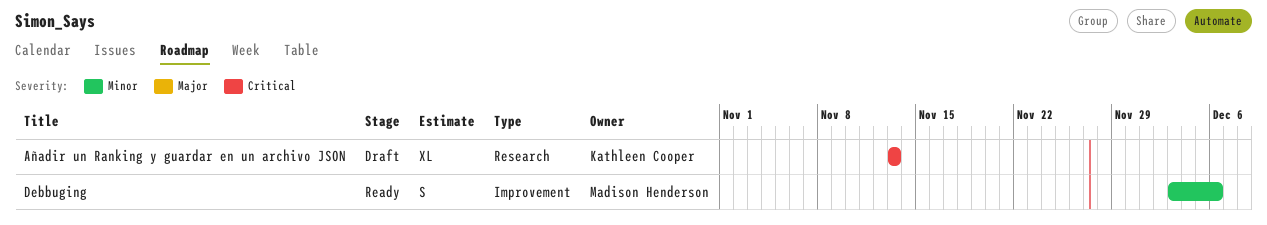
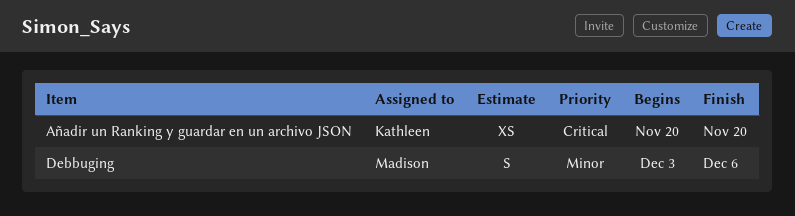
Añadir un Ranking y guardar en un archivo JSON, estimate: XL -> XS
Añadir un Ranking y guardar en un archivo JSON, start: Nov 13 -> Nov 20
Añadir un Ranking y guardar en un archivo JSON, due: Nov 13 -> Nov 20

